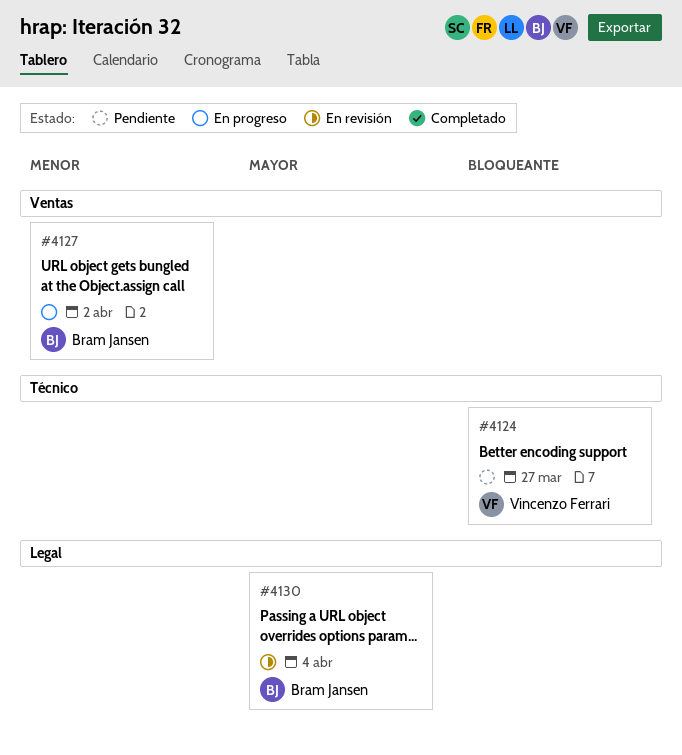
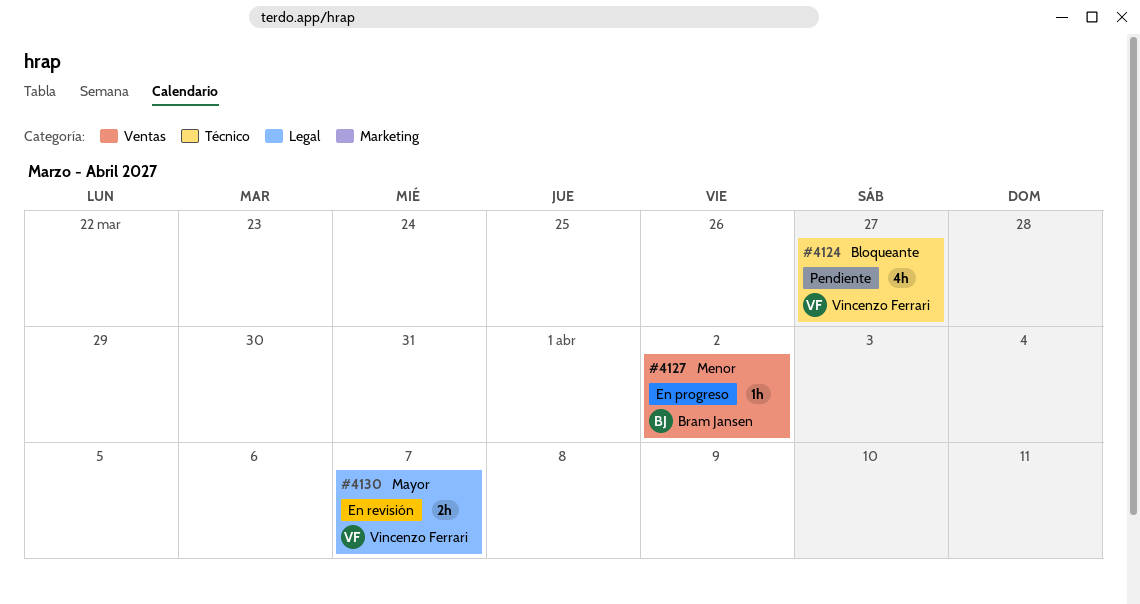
#4130, owner: Bram Jansen -> Vincenzo Ferrari
#4130, due: Apr 4 -> Apr 7

